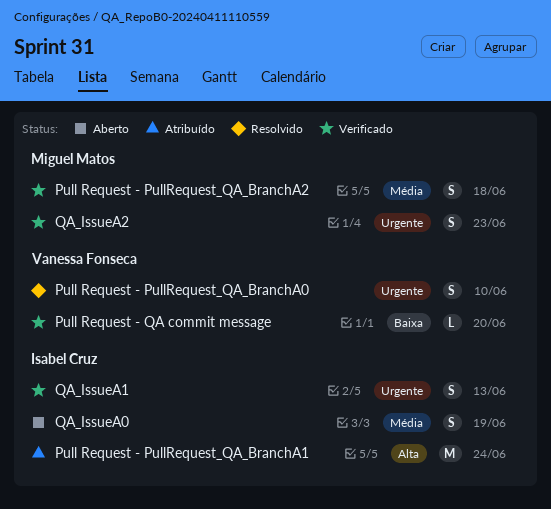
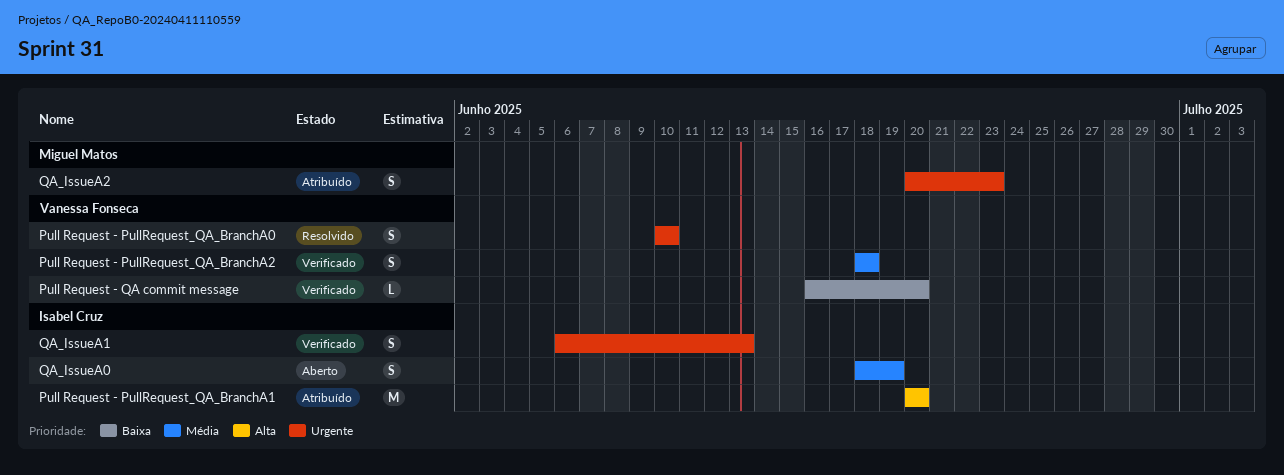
Pull Request - PullRequest_QA_BranchA1, due: Jun 24 -> Jun 20
Pull Request - PullRequest_QA_BranchA2, owner: Miguel Matos -> Vanessa Fonseca
QA_IssueA2, status: Verificado -> Atribuído

